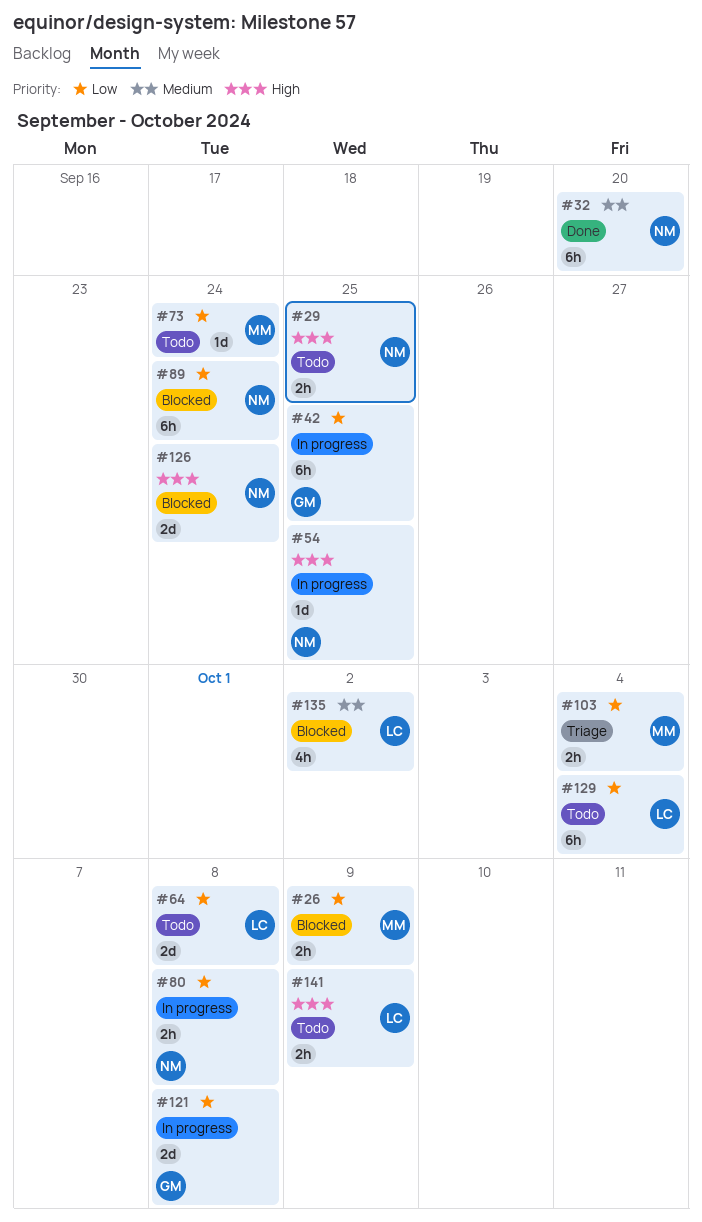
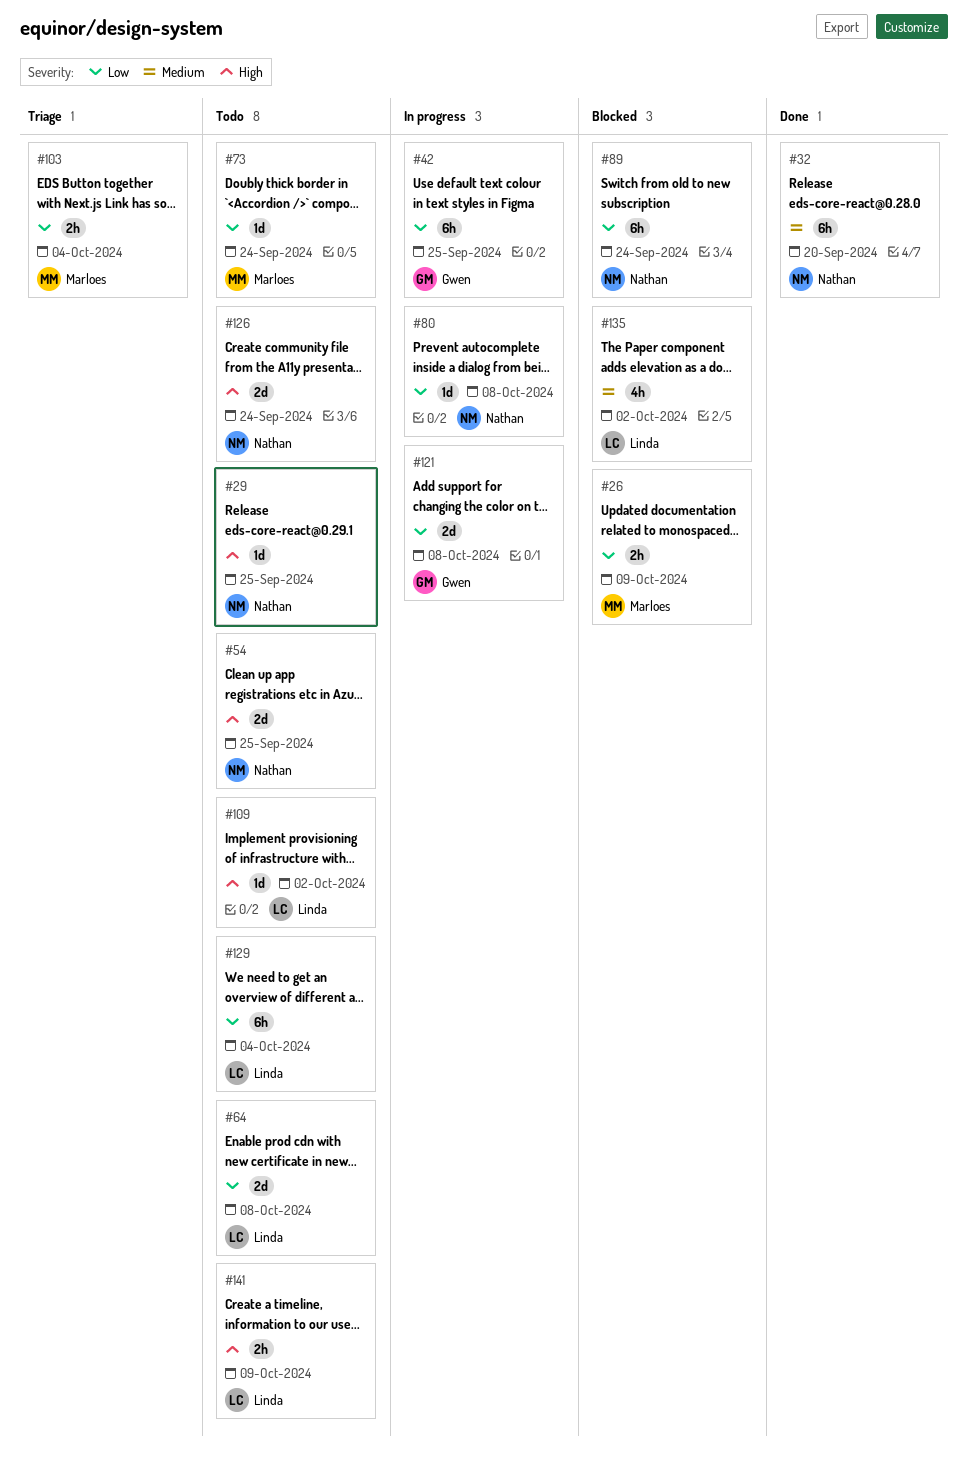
#29, estimate: 2h -> 1d
#54, status: In progress -> Todo
#54, estimate: 1d -> 2d
#80, estimate: 2h -> 1d
#109: none -> present
#126, status: Blocked -> Todo

